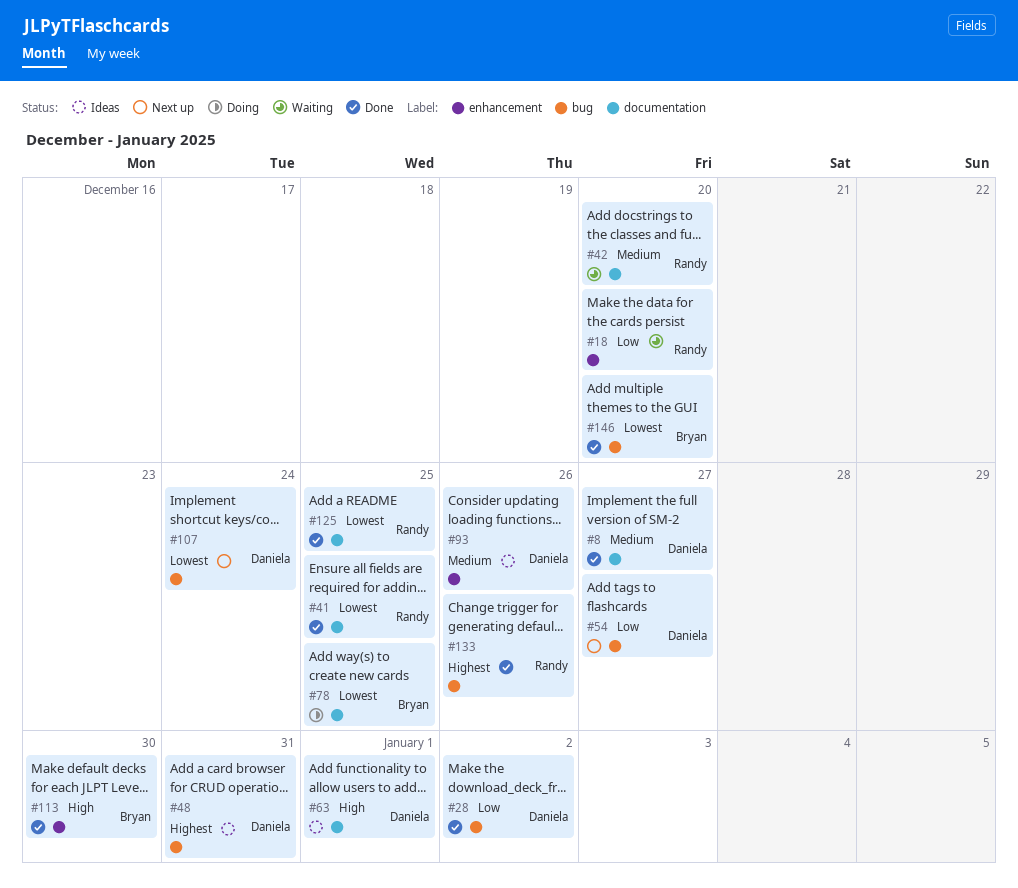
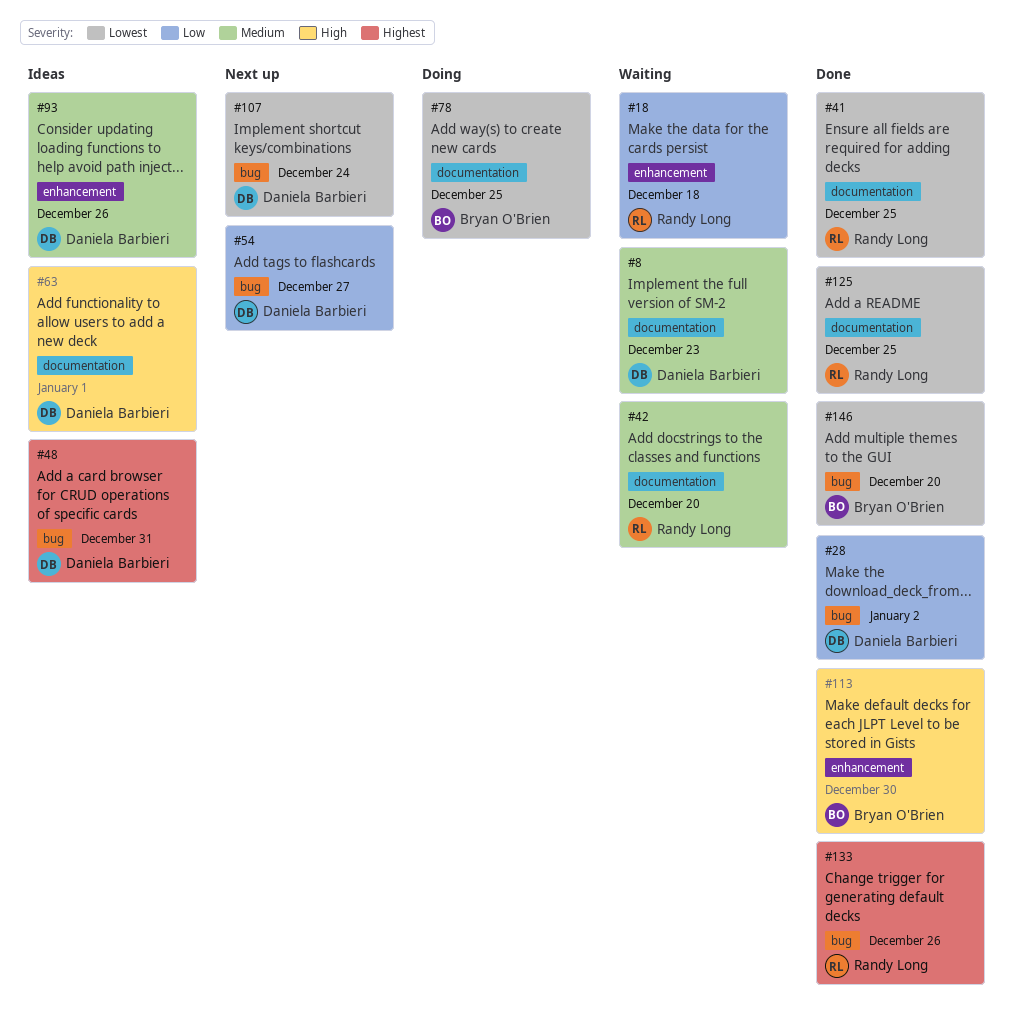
#8, status: Done -> Waiting
#8, due: Dec 27 -> Dec 23
#18, due: Dec 20 -> Dec 18

